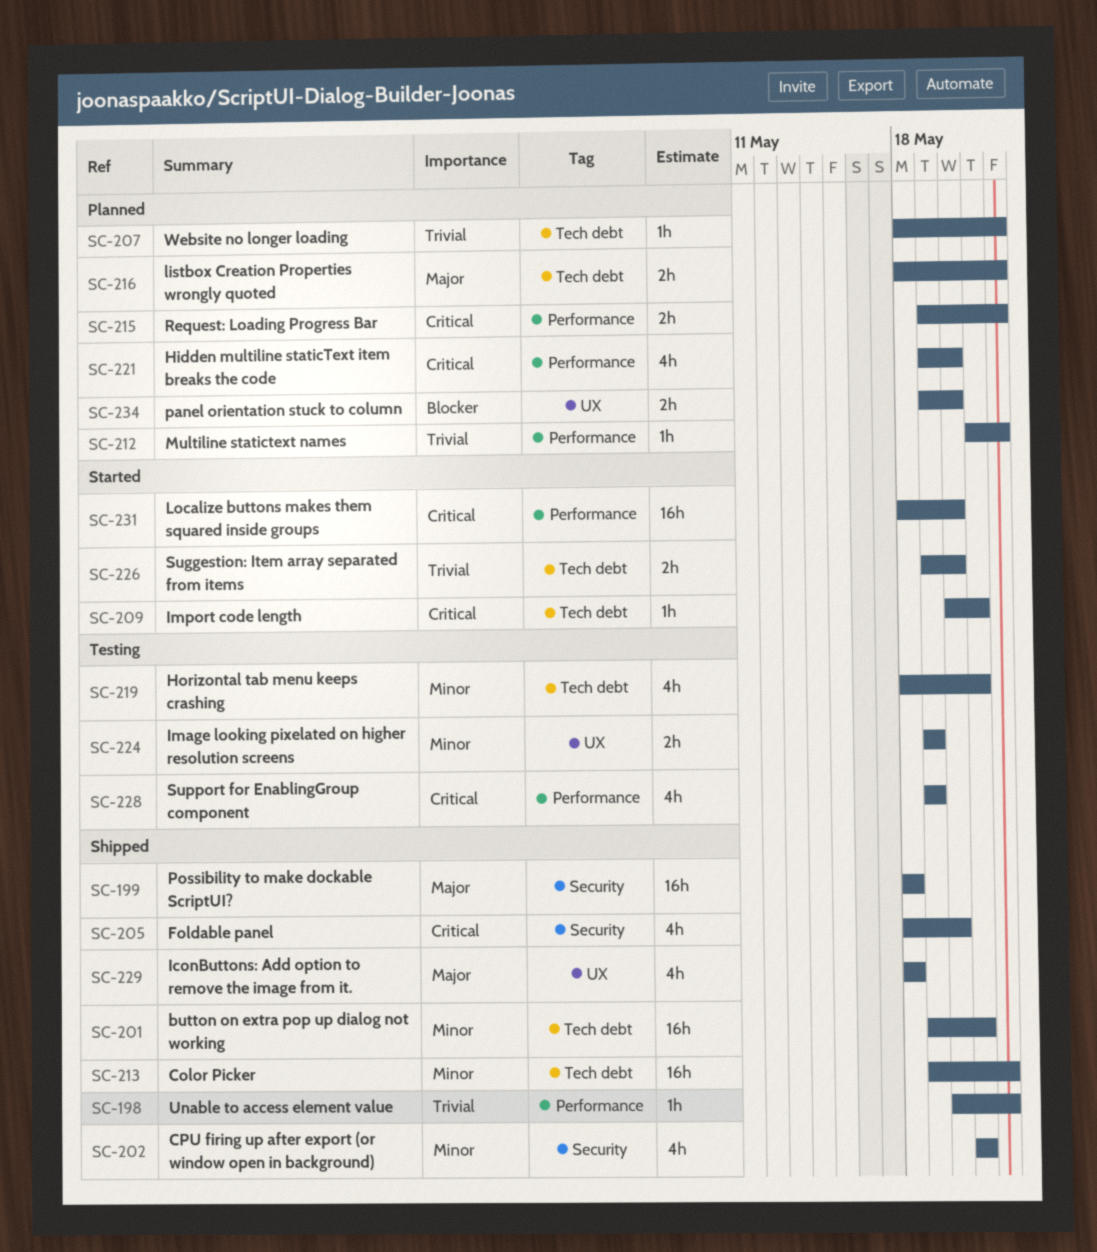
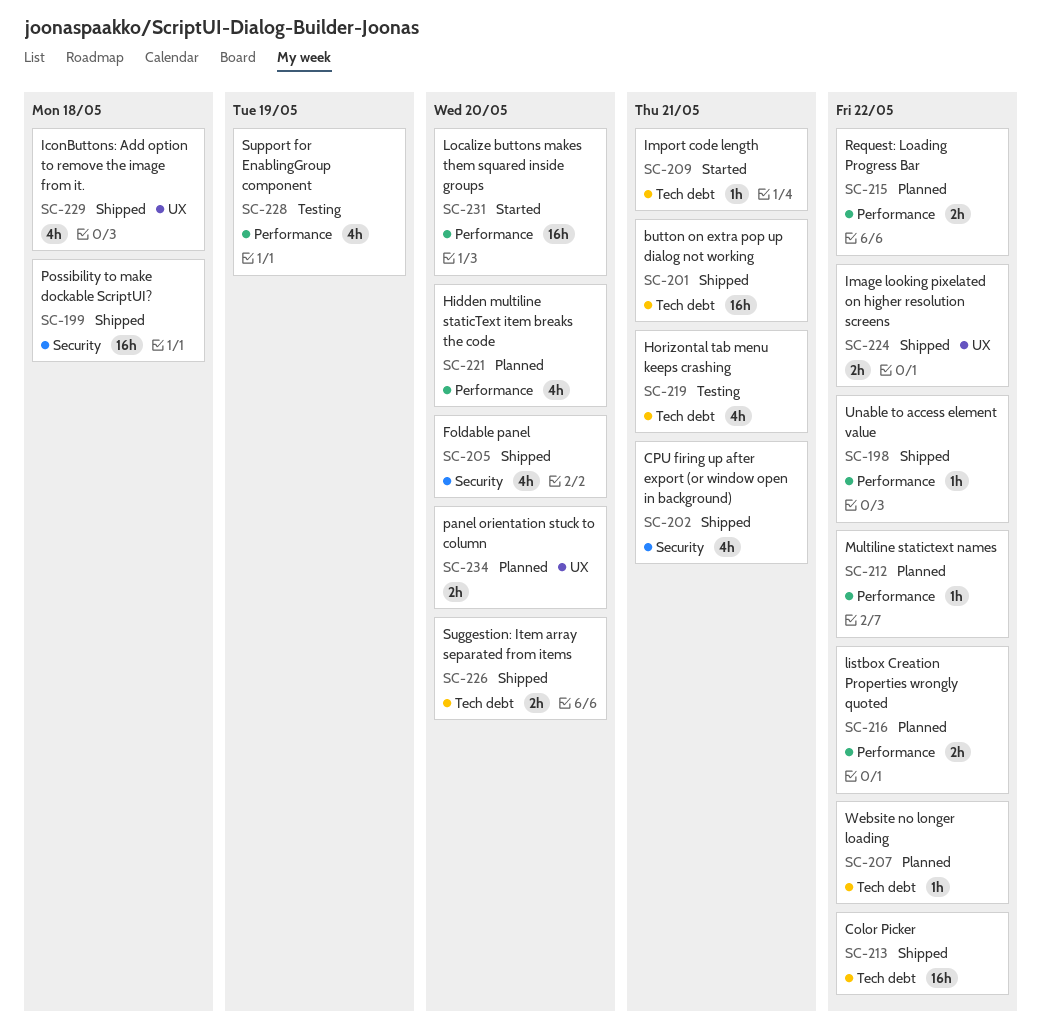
SC-216, label: Tech debt -> Performance
SC-224, status: Testing -> Shipped
SC-224, due: May 19 -> May 22
SC-226, status: Started -> Shipped

